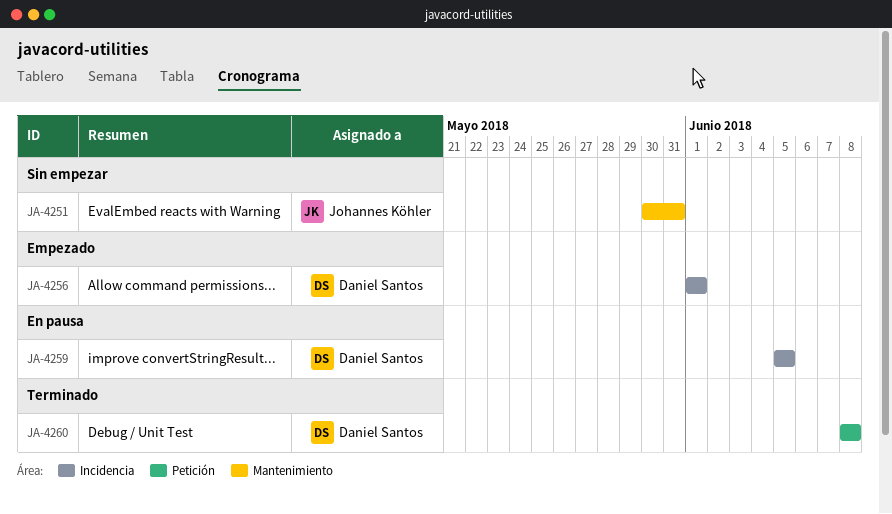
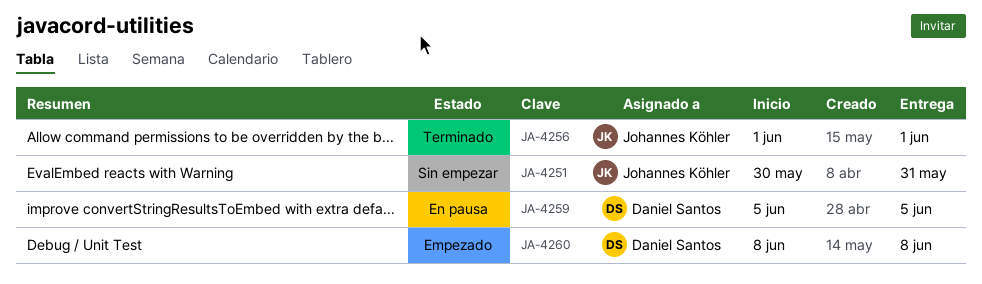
JA-4256, status: Empezado -> Terminado
JA-4256, owner: Daniel Santos -> Johannes Köhler
JA-4260, status: Terminado -> Empezado

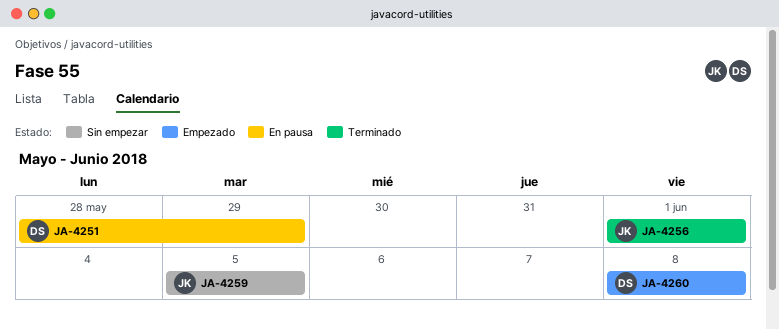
JA-4251, status: Sin empezar -> En pausa
JA-4251, owner: Johannes Köhler -> Daniel Santos
JA-4251, start: May 30 -> May 28
JA-4251, due: May 31 -> May 29
JA-4259, status: En pausa -> Sin empezar
JA-4259, owner: Daniel Santos -> Johannes Köhler

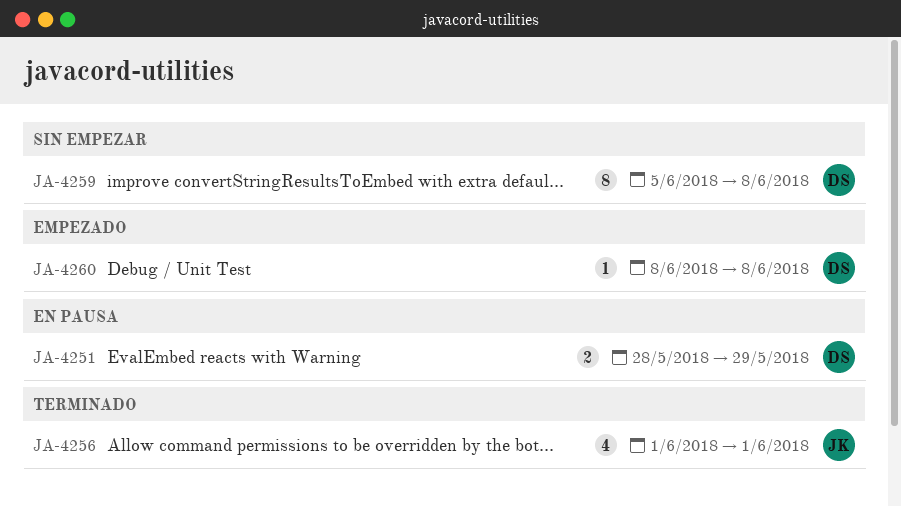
JA-4259, owner: JK -> DS
JA-4259, due: Jun 5 -> Jun 8

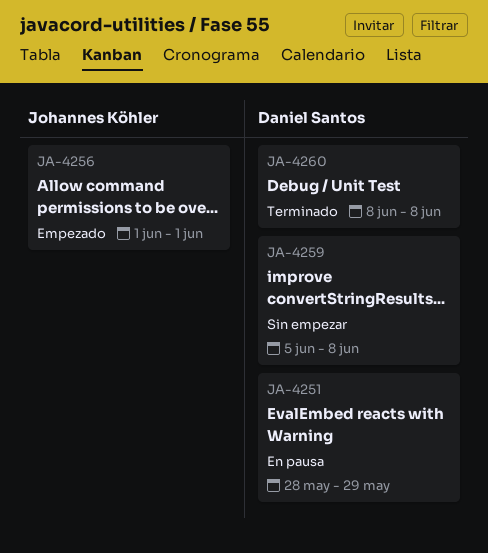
JA-4256, status: Terminado -> Empezado
JA-4260, status: Empezado -> Terminado

